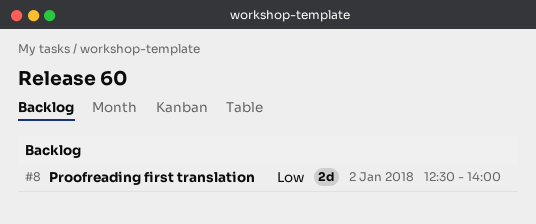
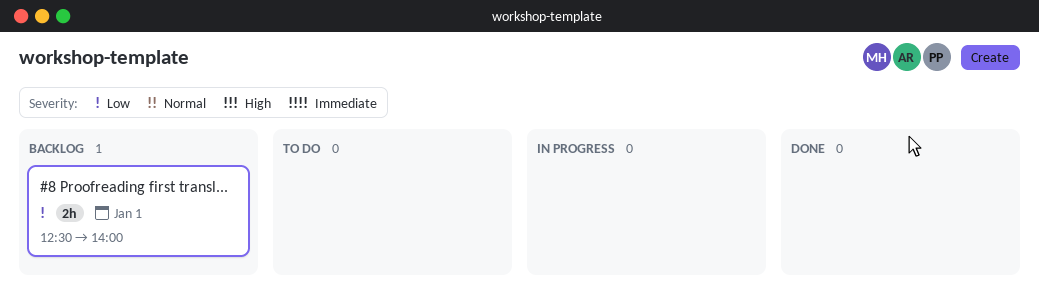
#8, estimate: 2d -> 2h
#8, day: Jan 2 -> Jan 1

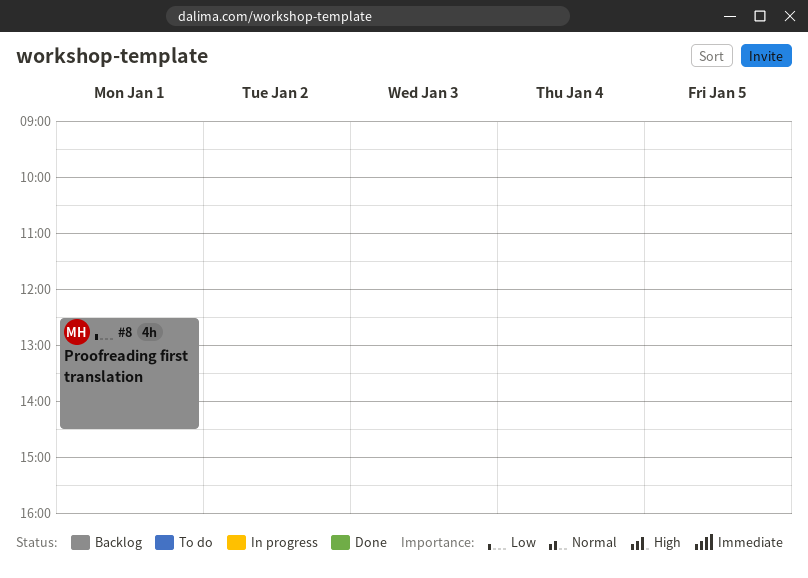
#8, estimate: 2h -> 4h
#8, ends: 14:00 -> 14:30

